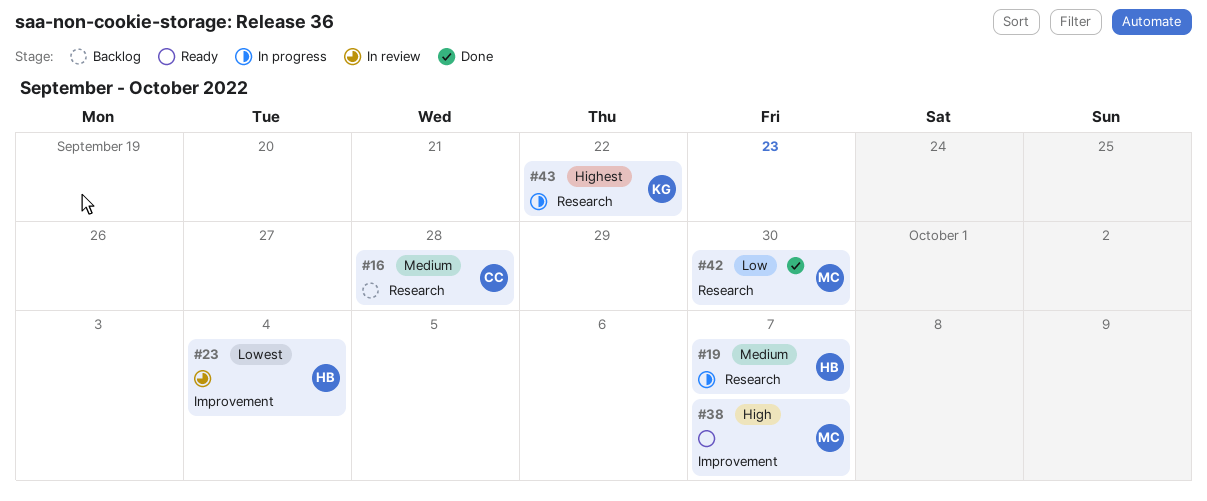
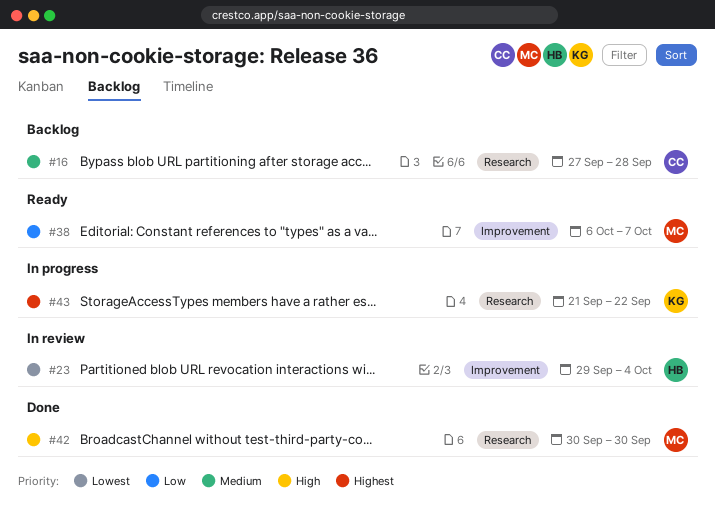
#19: present -> none
#38, priority: High -> Low
#42, priority: Low -> High

